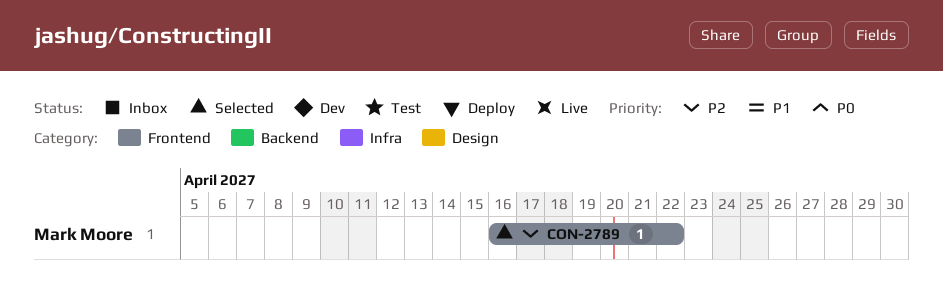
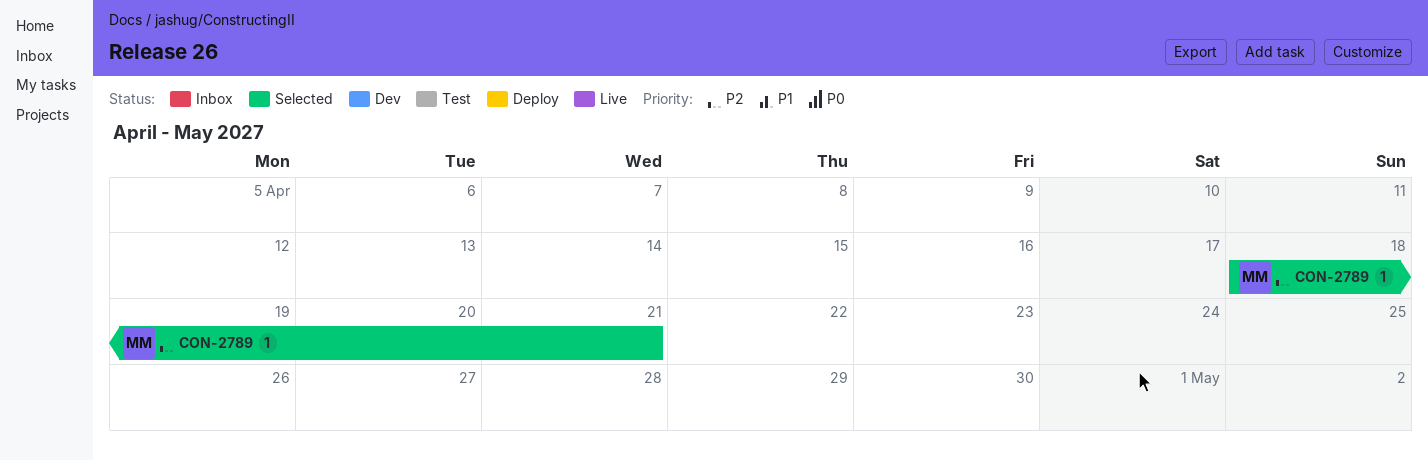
CON-2789, start: Apr 16 -> Apr 18
CON-2789, due: Apr 22 -> Apr 21

